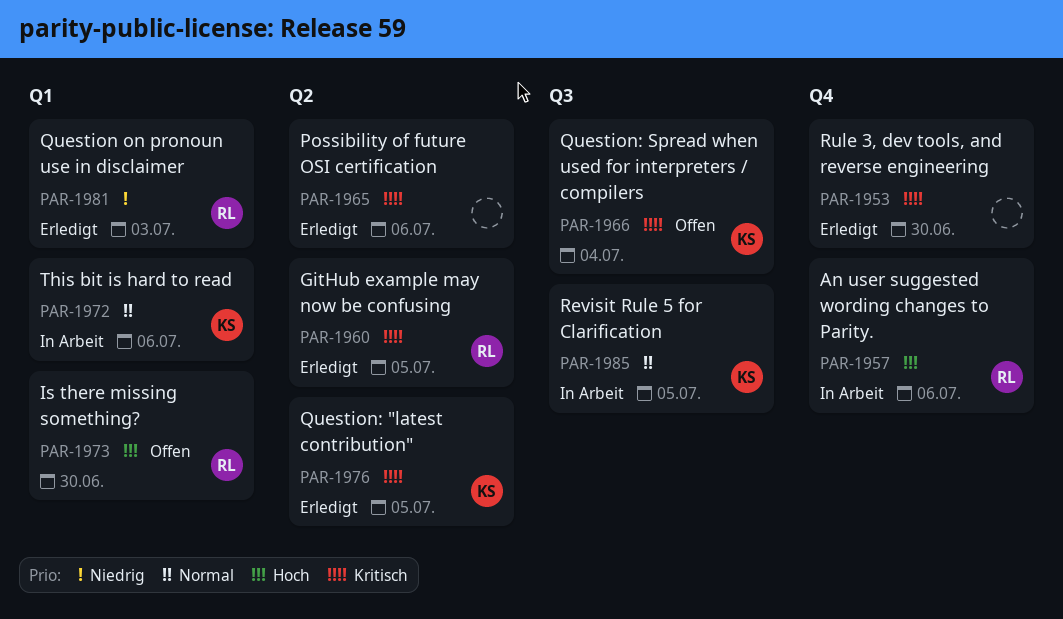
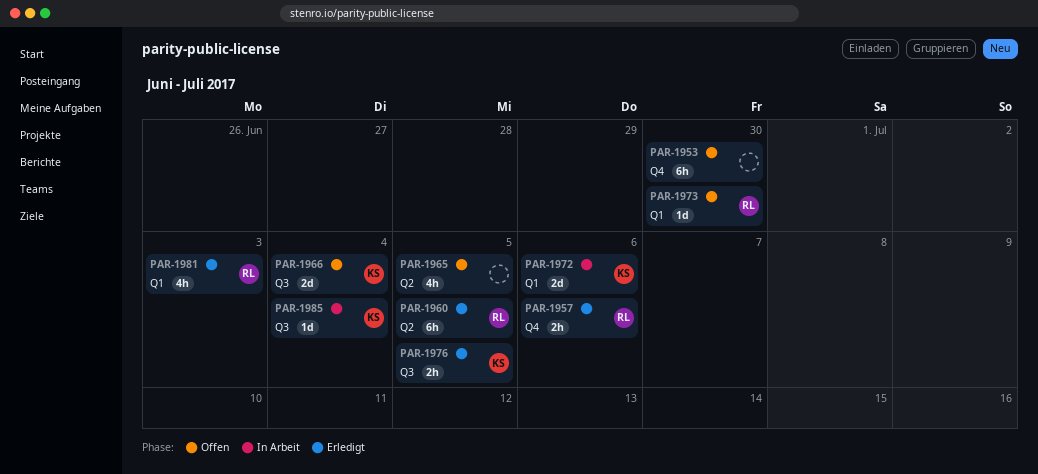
PAR-1953, status: Erledigt -> Offen
PAR-1957, status: In Arbeit -> Erledigt
PAR-1965, status: Erledigt -> Offen
PAR-1965, due: Jul 6 -> Jul 5
PAR-1976, label: Q2 -> Q3
PAR-1985, due: Jul 5 -> Jul 4

